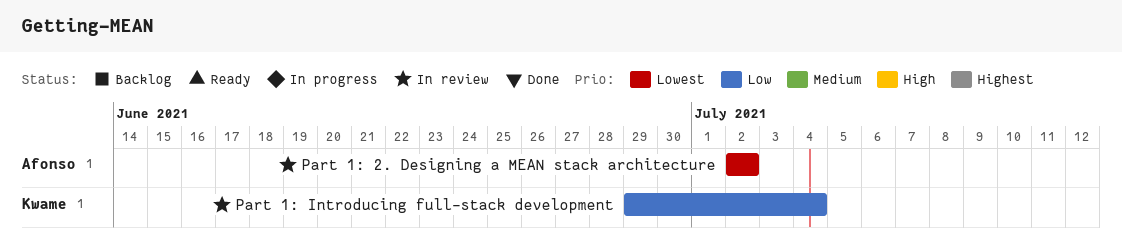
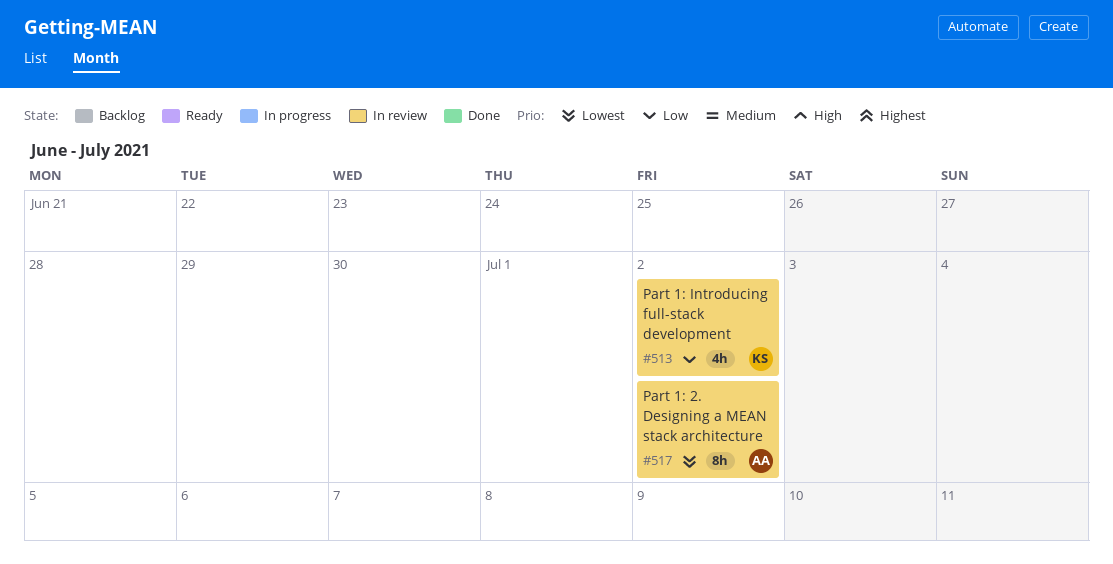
Part 1: Introducing full-stack development, due: Jul 4 -> Jul 2

